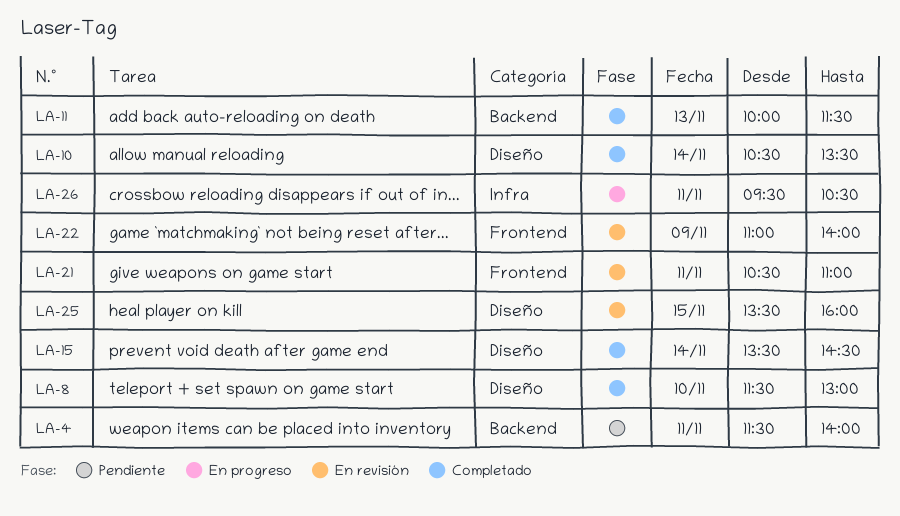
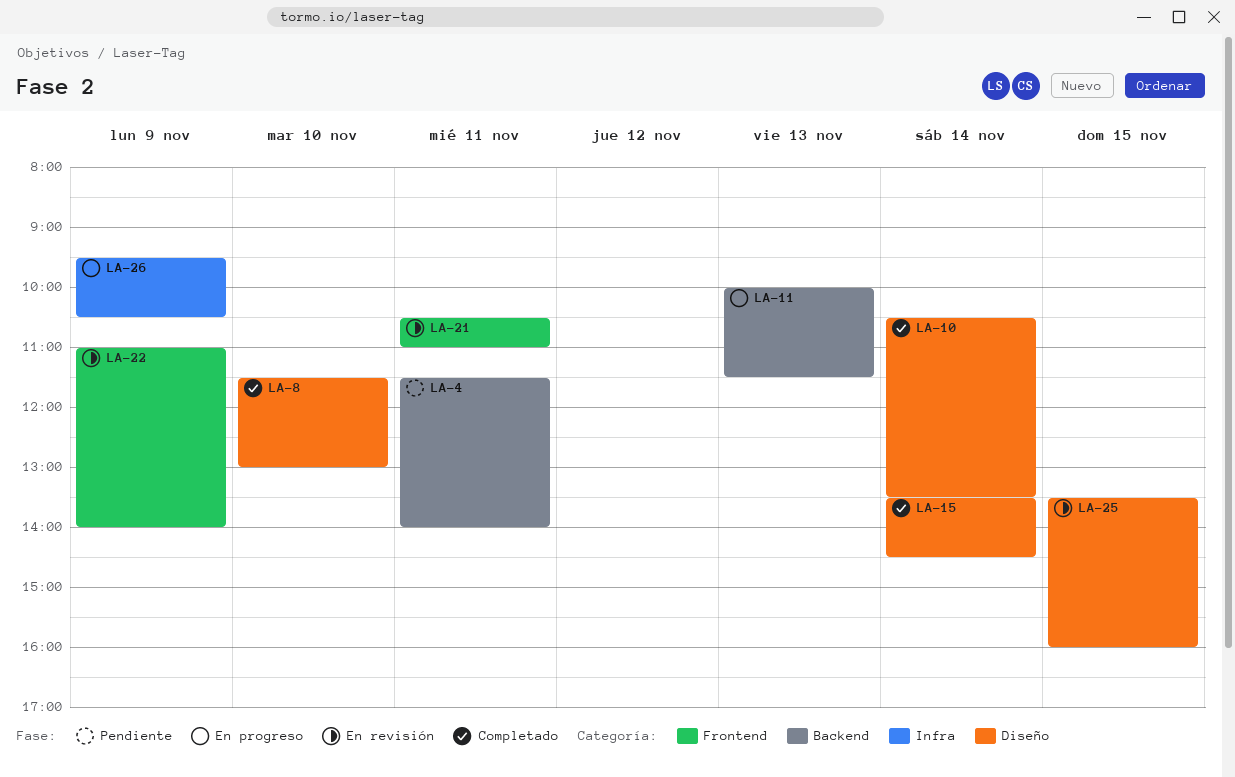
LA-11, status: Completado -> En progreso
LA-26, day: Nov 11 -> Nov 9

